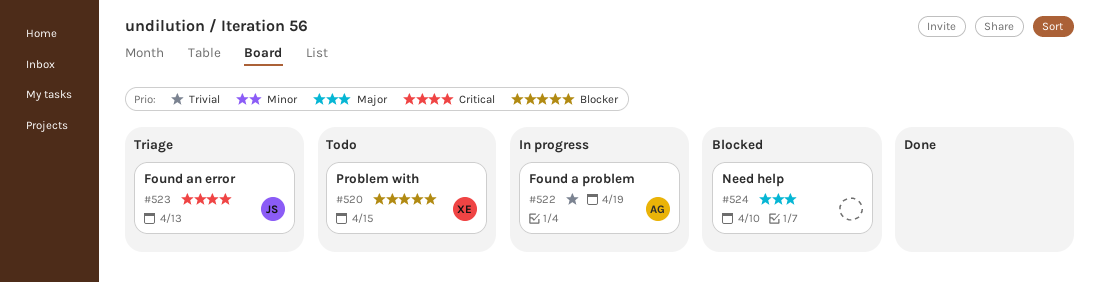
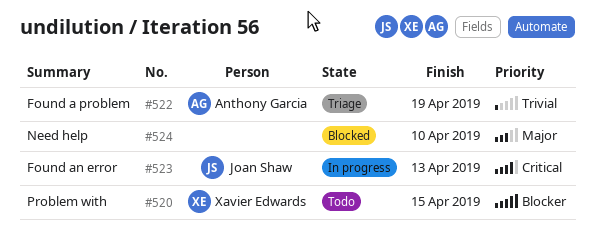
#522, status: In progress -> Triage
#523, status: Triage -> In progress

